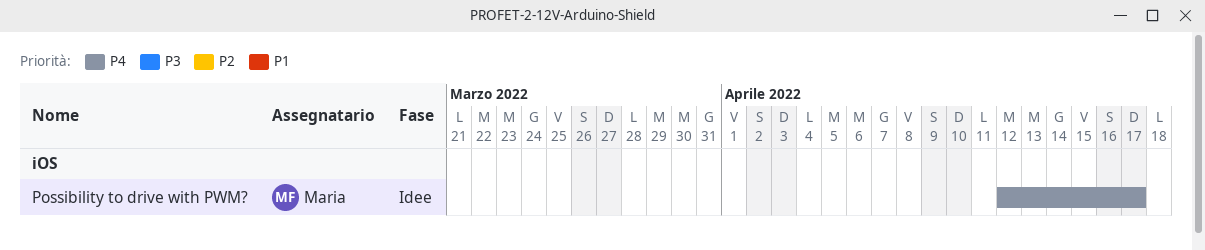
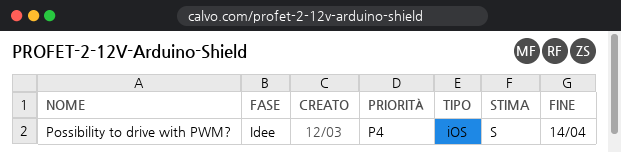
Possibility to drive with PWM?, due: Apr 17 -> Apr 14

